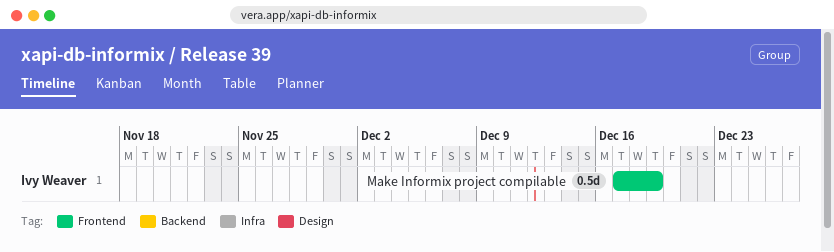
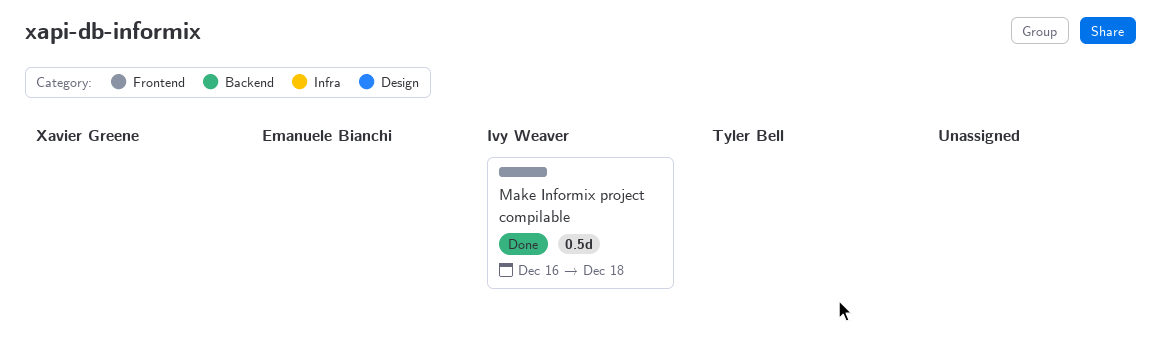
Make Informix project compilable, start: Dec 17 -> Dec 16
Make Informix project compilable, due: Dec 19 -> Dec 18

